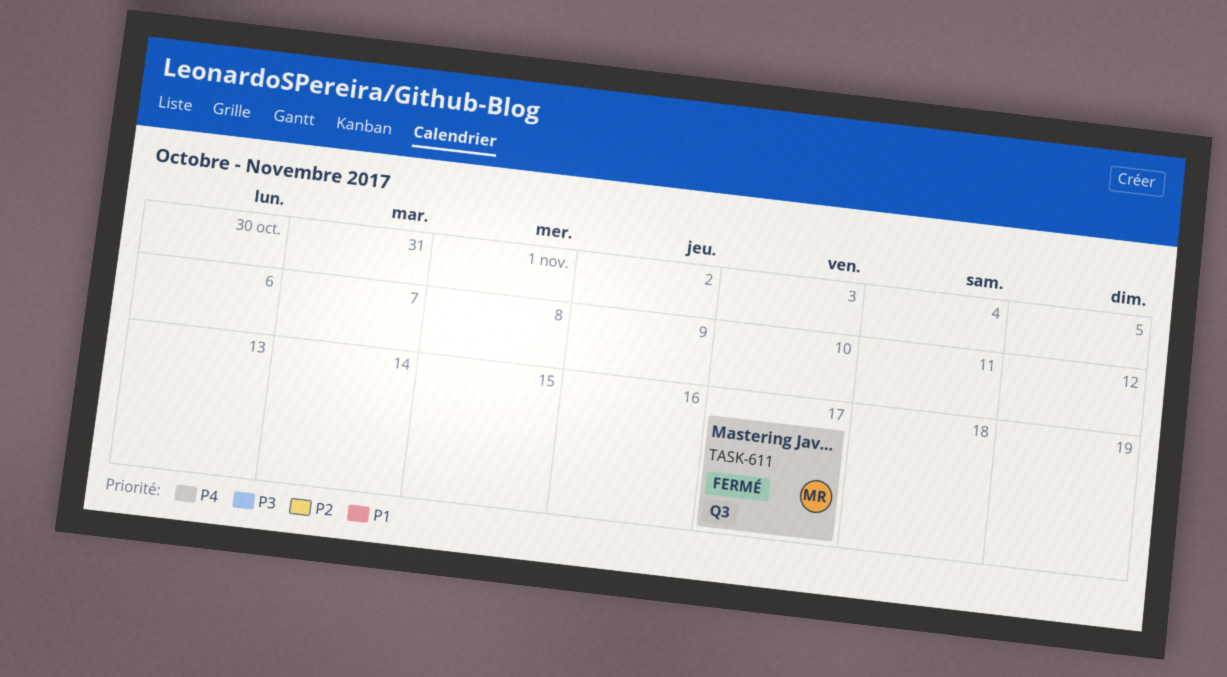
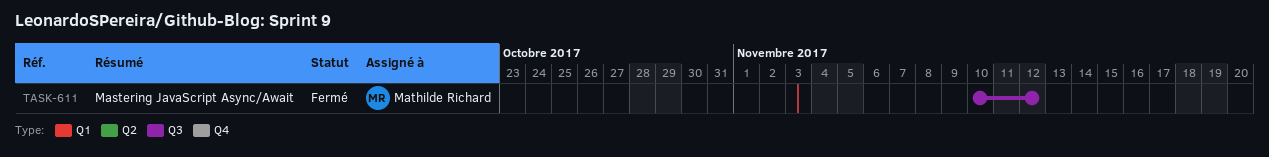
TASK-611, due: Nov 17 -> Nov 12

